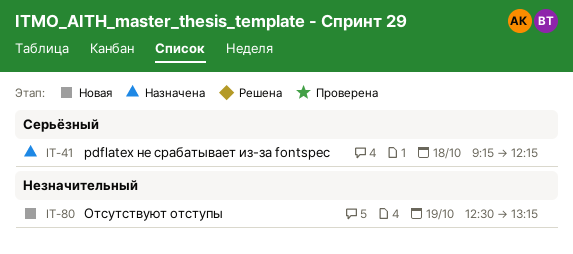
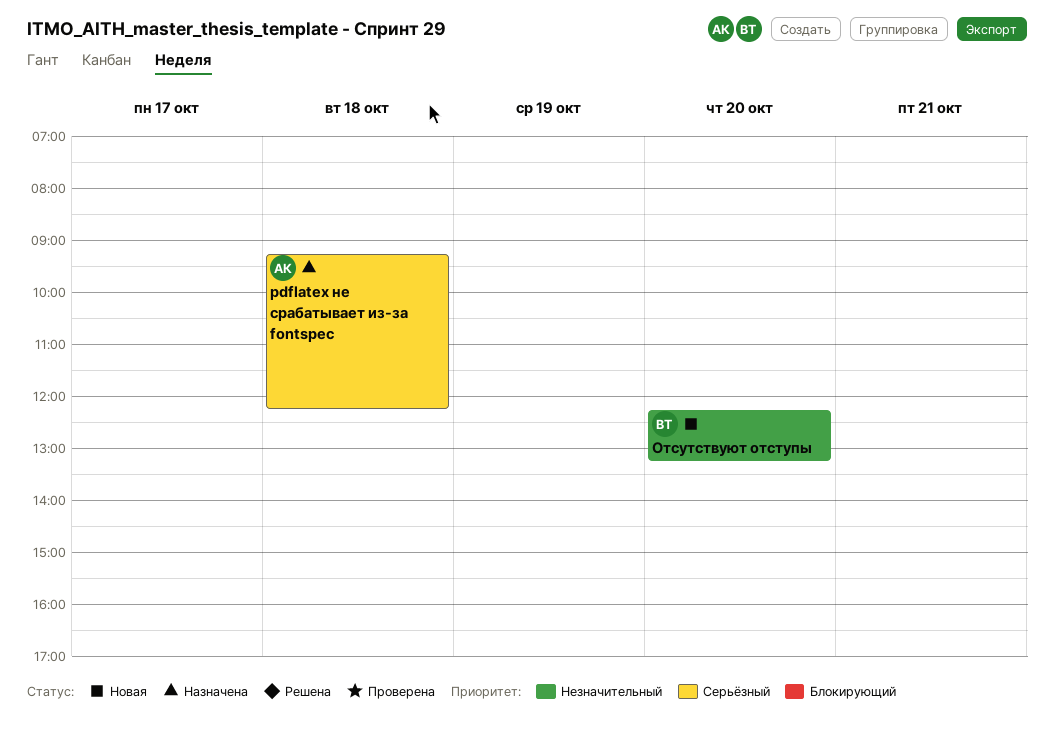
Отсутствуют отступы, day: Oct 19 -> Oct 20
Отсутствуют отступы, begins: 12:30 -> 12:15

